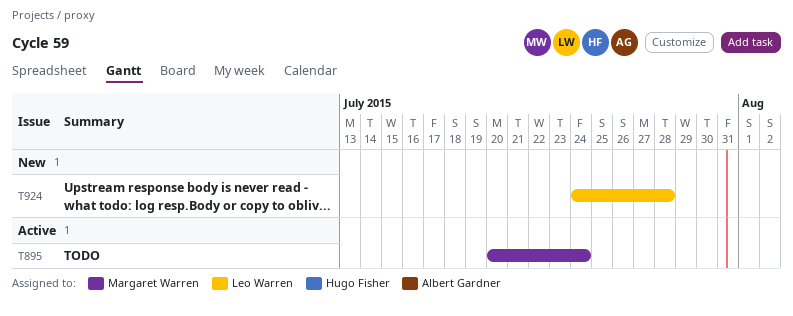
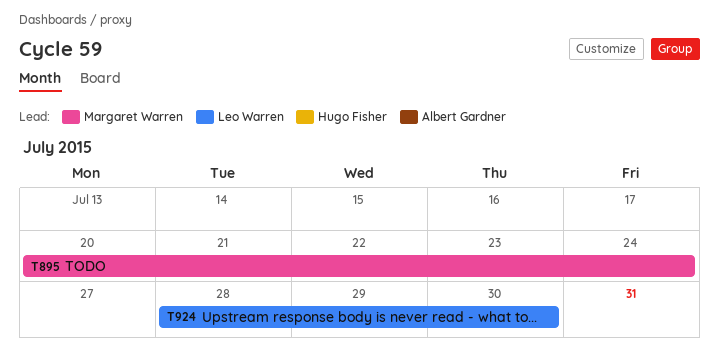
T924, start: Jul 24 -> Jul 28
T924, due: Jul 28 -> Jul 30

